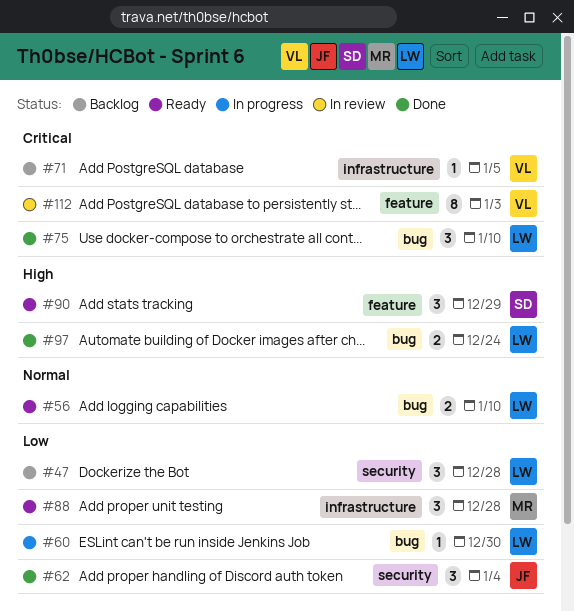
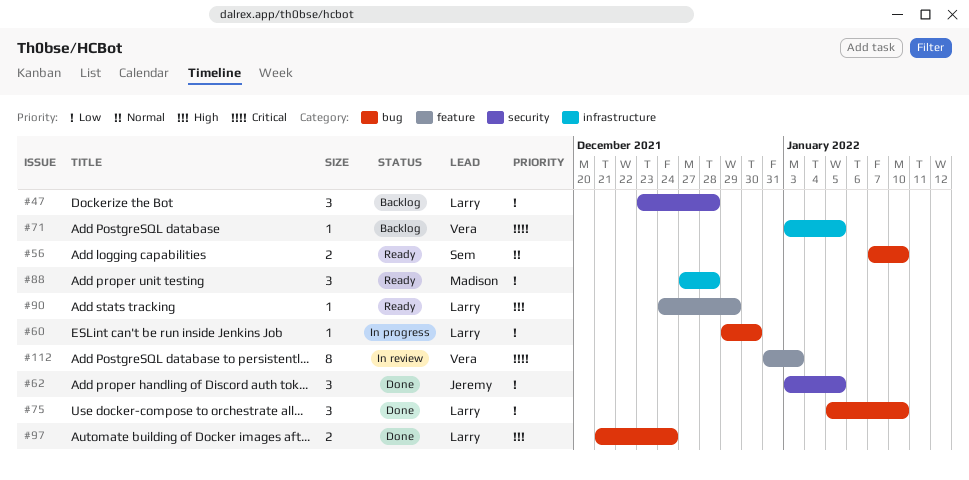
#56, owner: Larry -> Sem
#62, due: Jan 4 -> Jan 5
#75, priority: Critical -> Low
#90, owner: Sem -> Larry
#90, estimate: 3 -> 1

